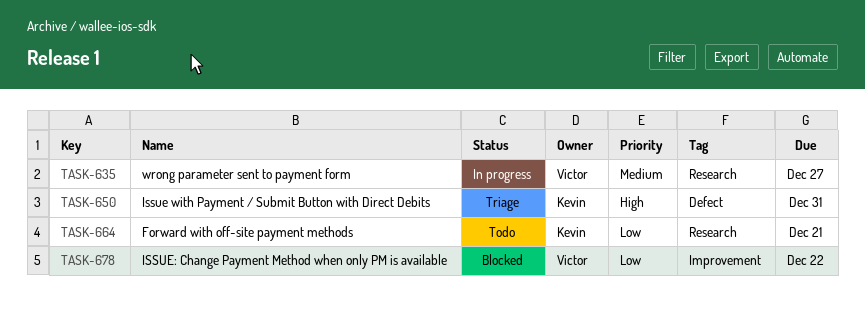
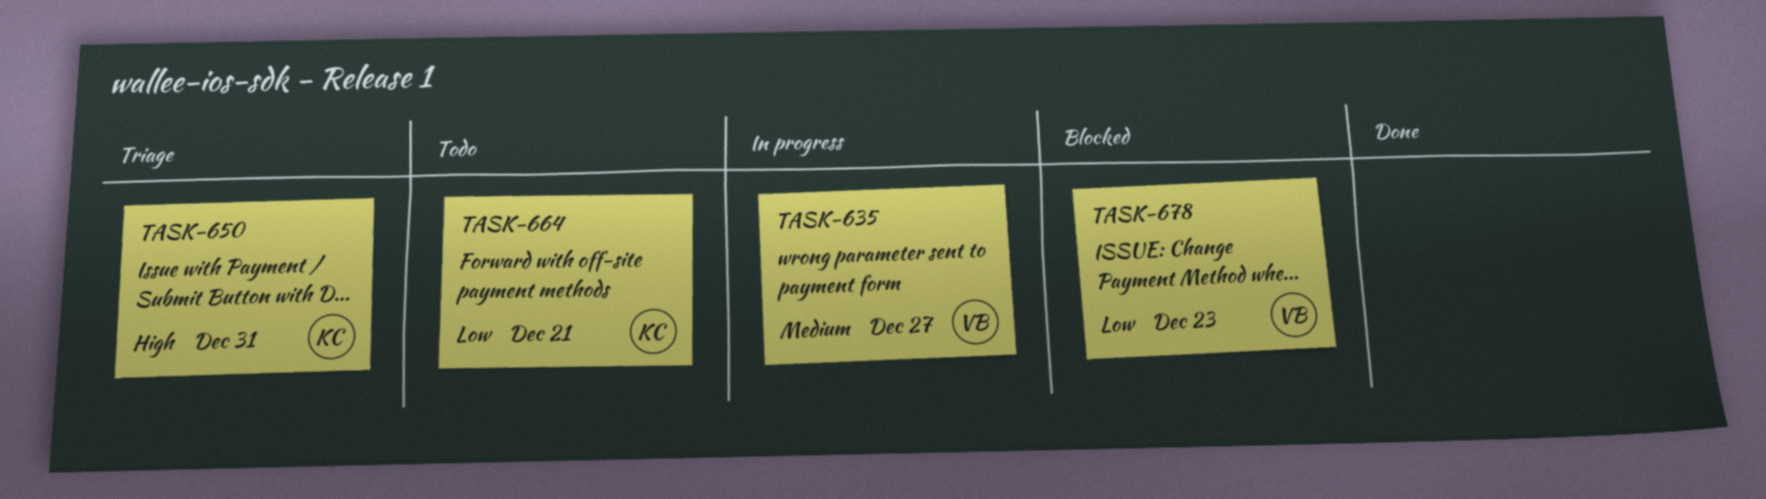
TASK-678, due: Dec 22 -> Dec 23

